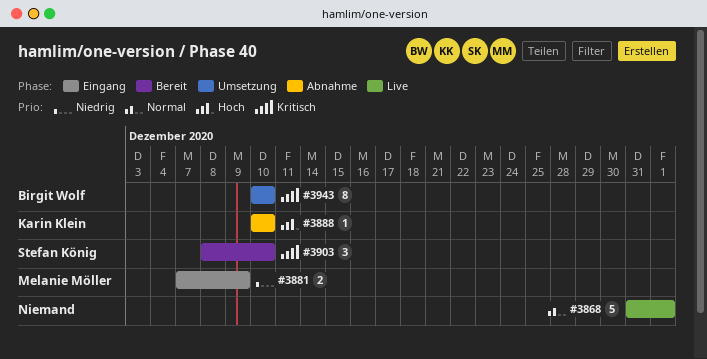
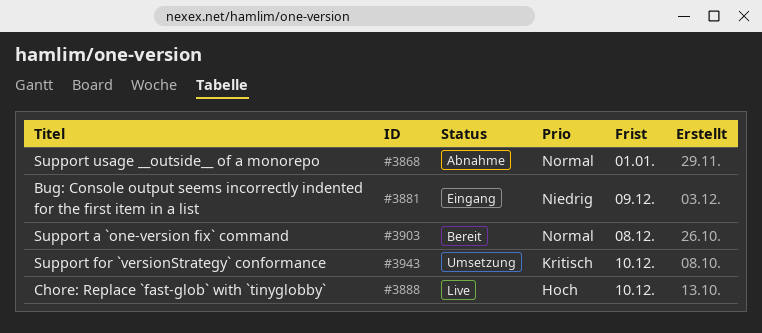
#3868, status: Live -> Abnahme
#3888, status: Abnahme -> Live
#3903, priority: Kritisch -> Normal
#3903, due: Dec 10 -> Dec 8

